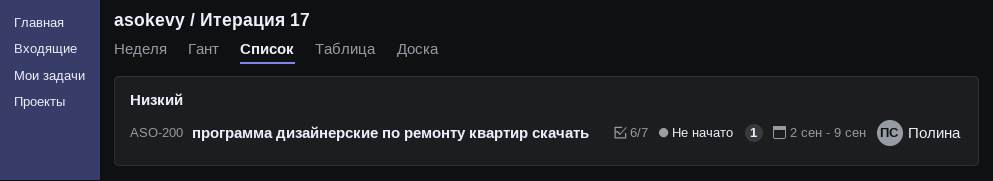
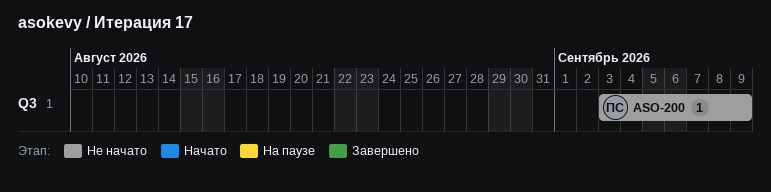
ASO-200, start: Sep 2 -> Sep 3

